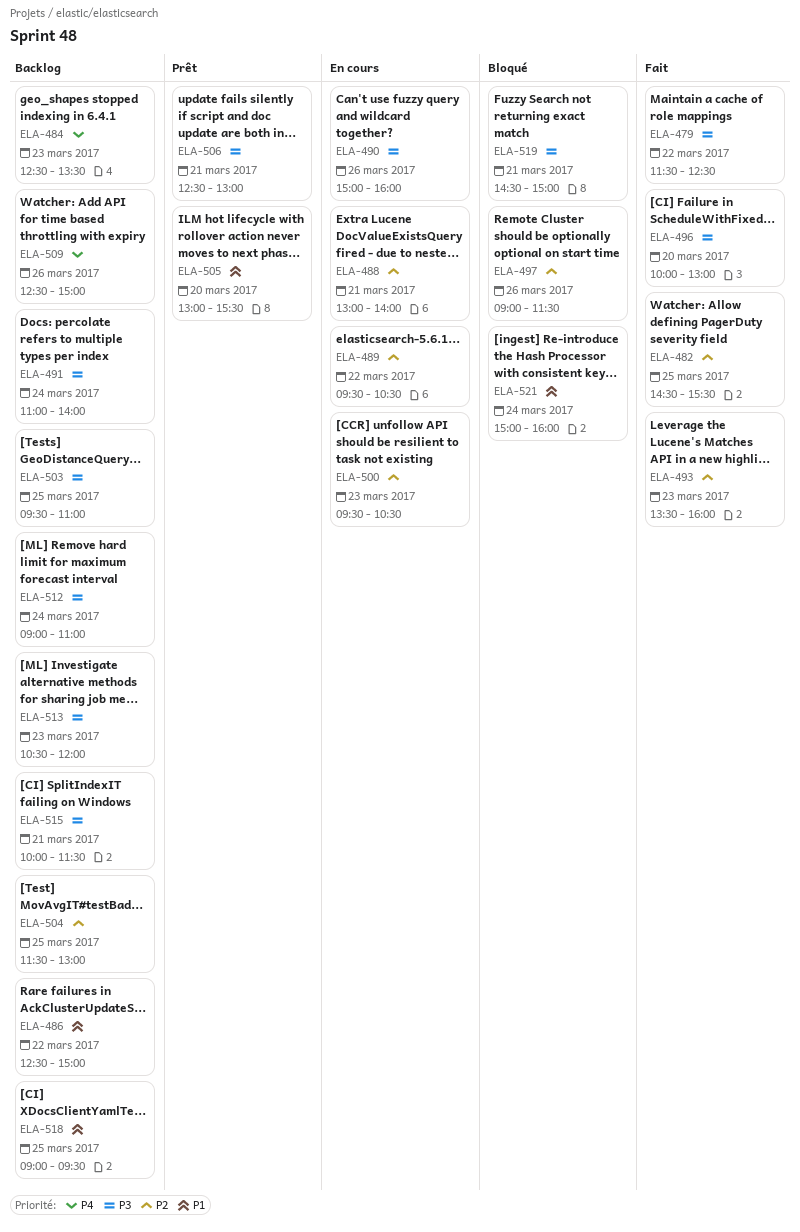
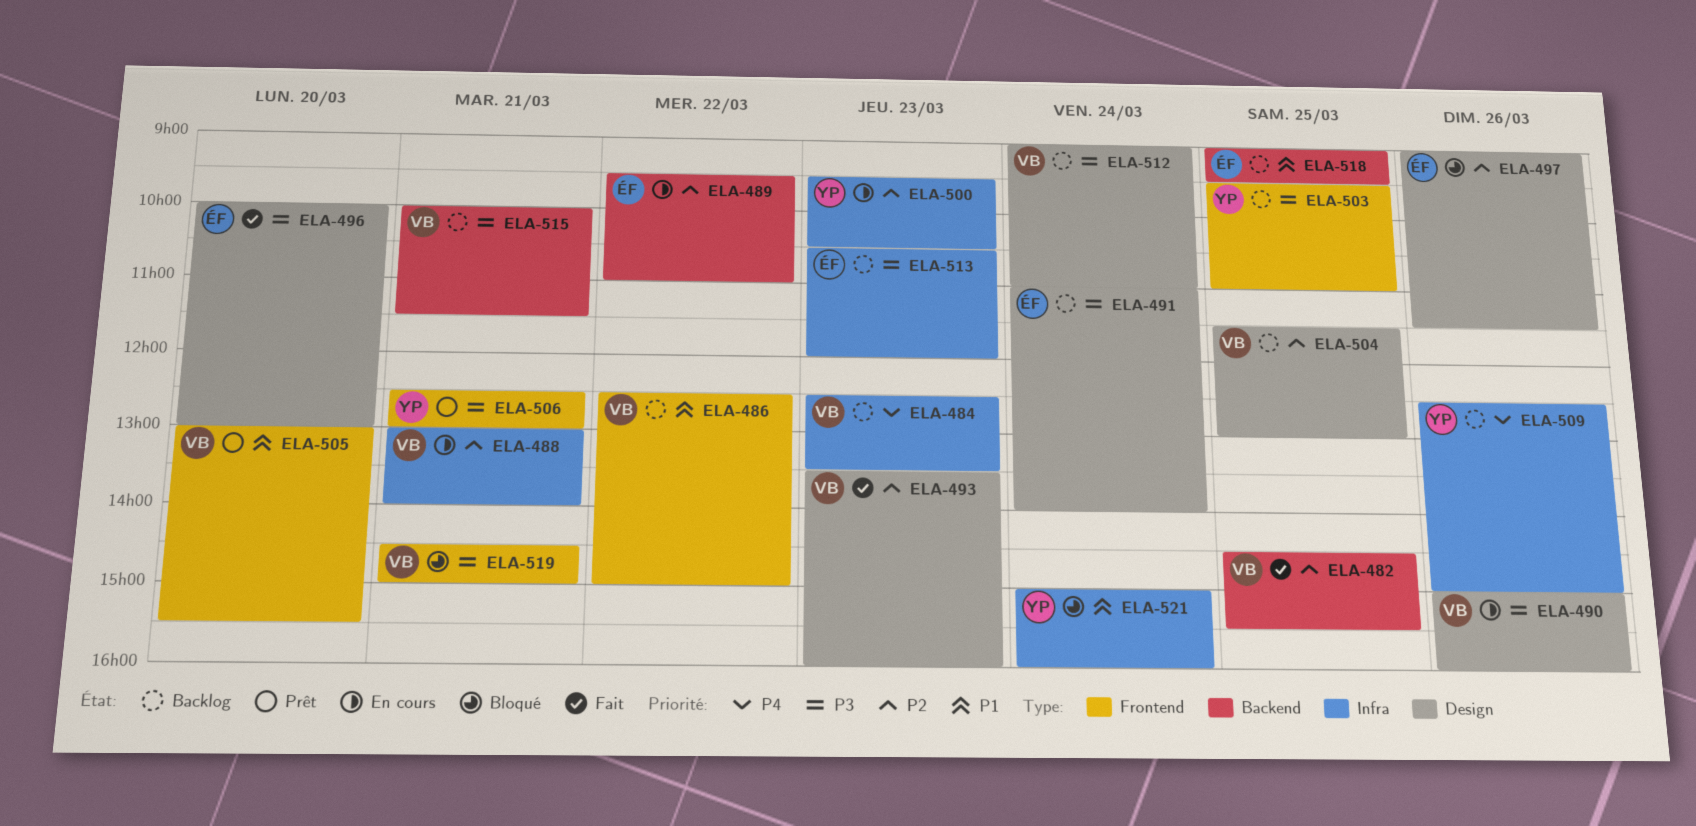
ELA-479: present -> none
ELA-489, ends: 10:30 -> 11:00

